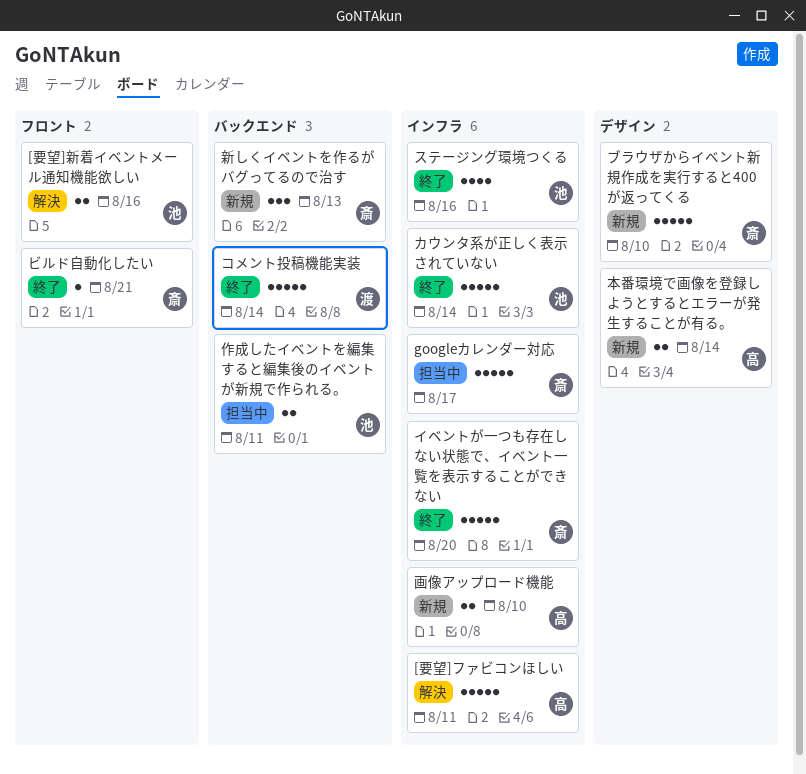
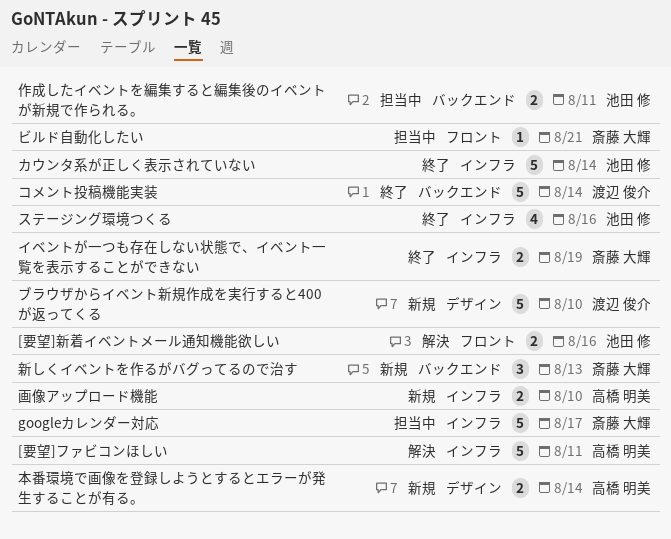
イベントが一つも存在しない状態で、イベント一覧を表示することができない, estimate: 5 -> 2
イベントが一つも存在しない状態で、イベント一覧を表示することができない, due: Aug 20 -> Aug 19
ビルド自動化したい, status: 終了 -> 担当中
ブラウザからイベント新規作成を実行すると400が返ってくる, owner: 斎藤 大輝 -> 渡辺 俊介

